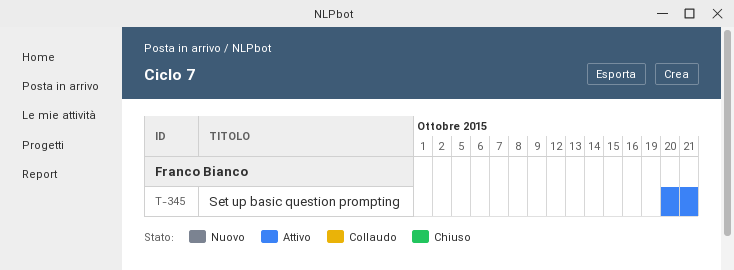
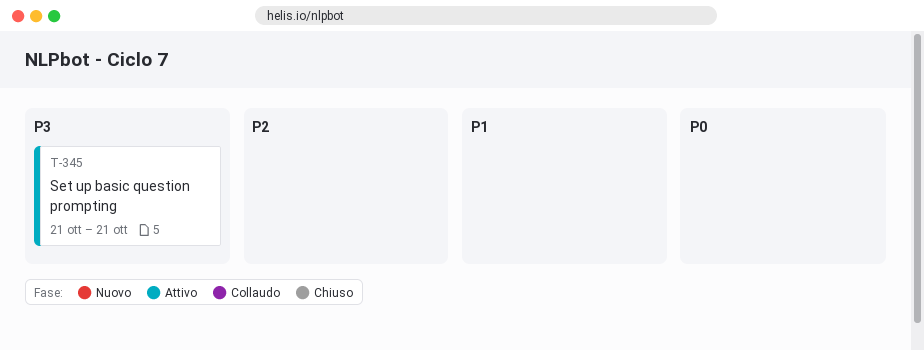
T-345, start: Oct 20 -> Oct 21

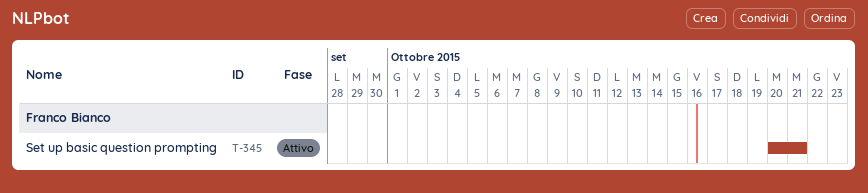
T-345, start: Oct 21 -> Oct 20

